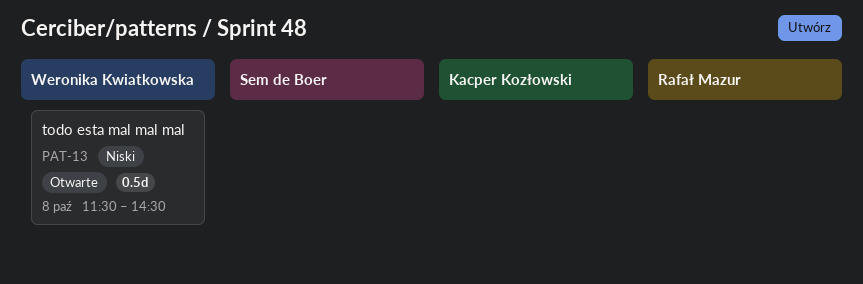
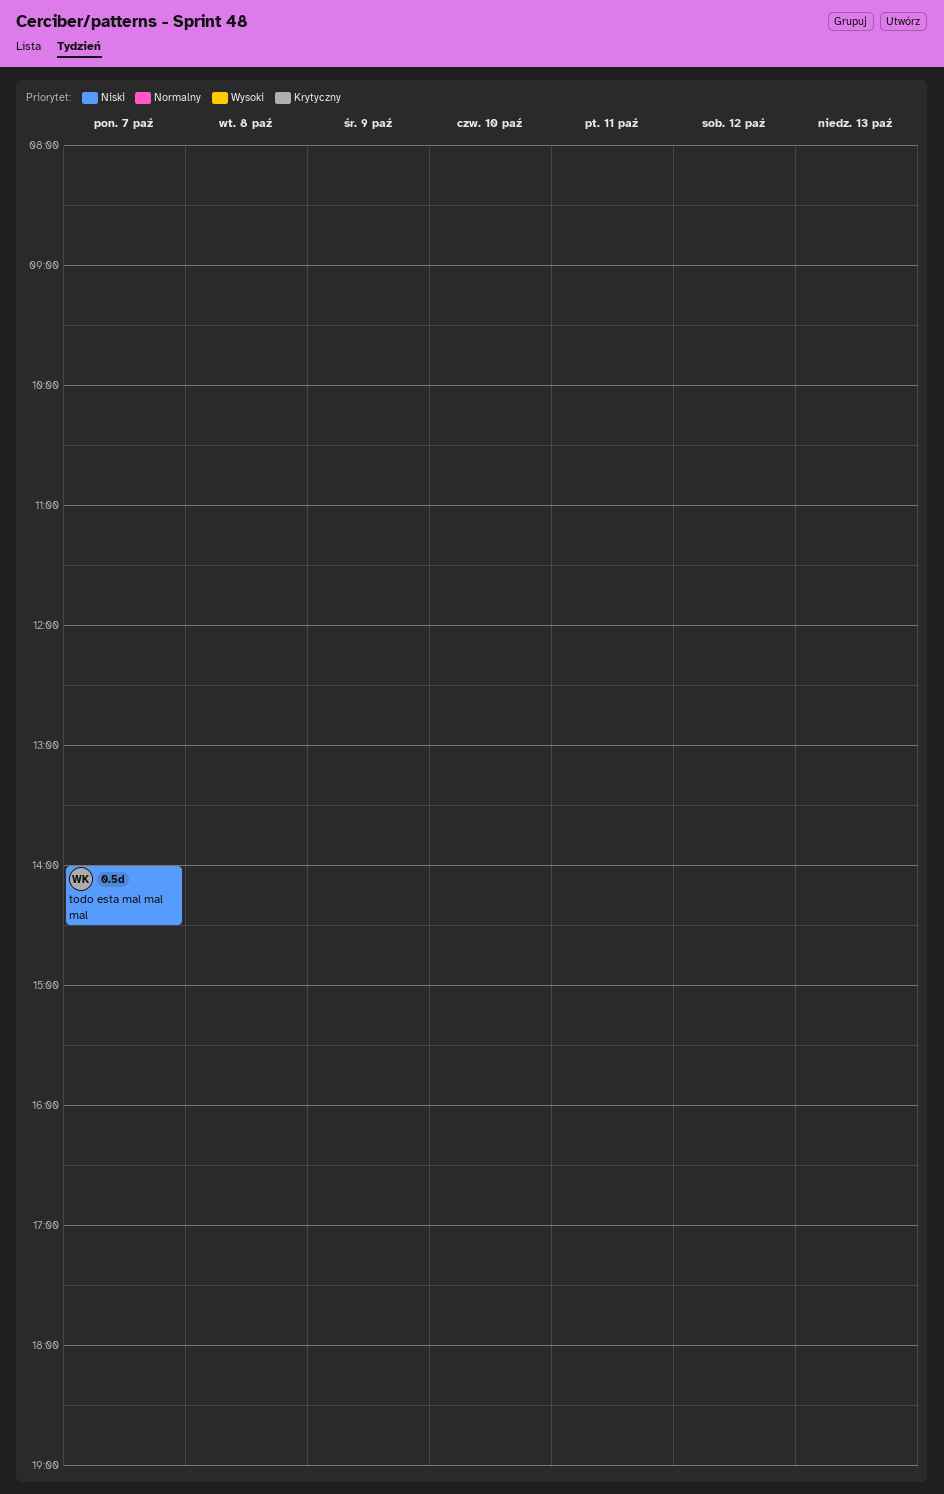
todo esta mal mal mal, day: Oct 8 -> Oct 7
todo esta mal mal mal, begins: 11:30 -> 14:00

